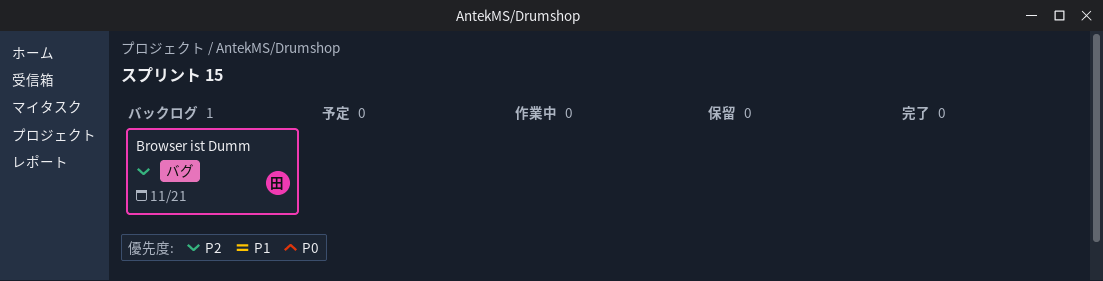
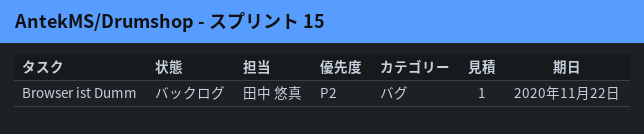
Browser ist Dumm, due: Nov 21 -> Nov 22

